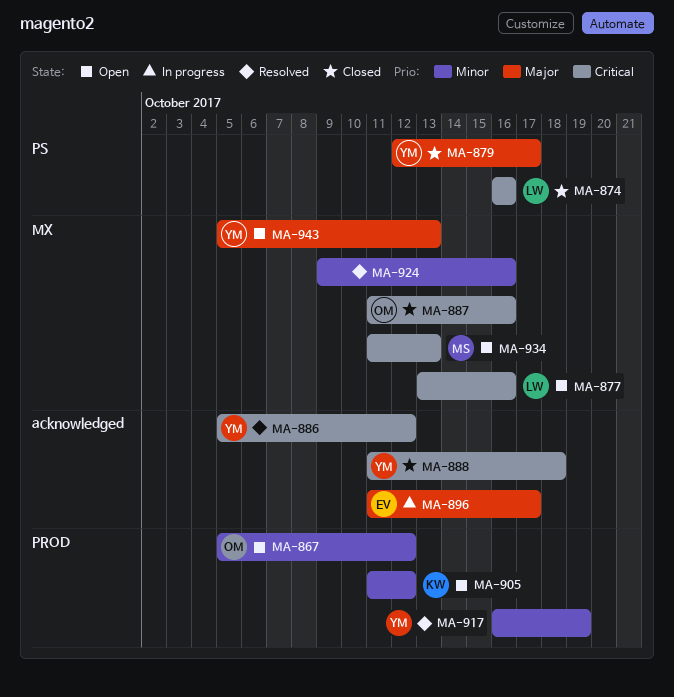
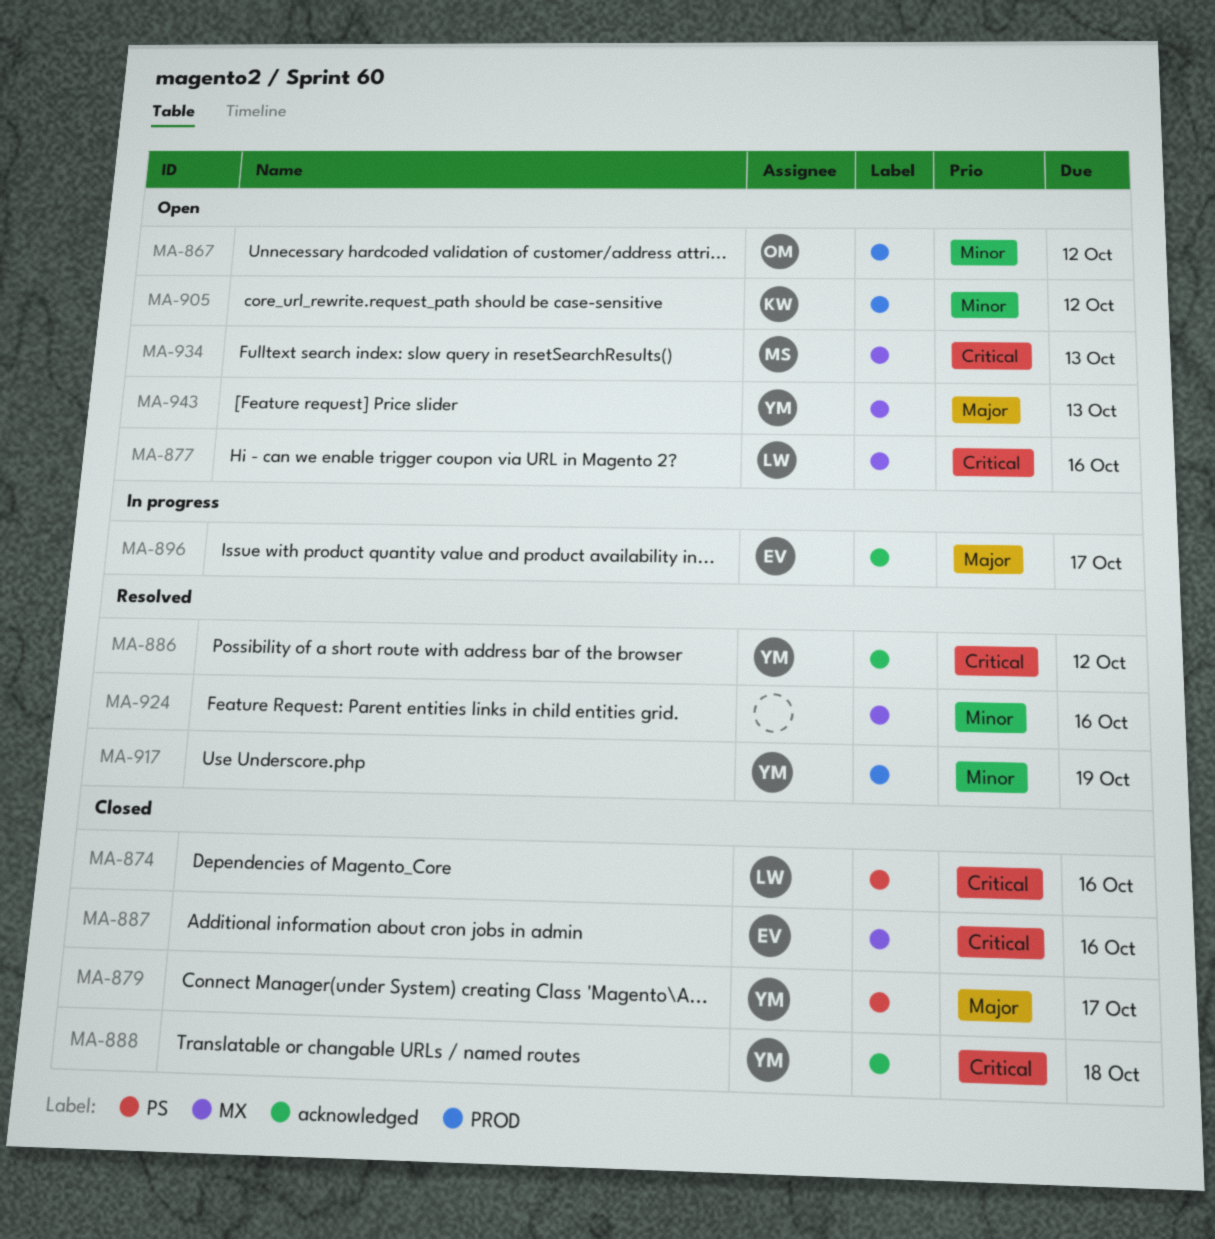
MA-887, owner: OM -> EV

